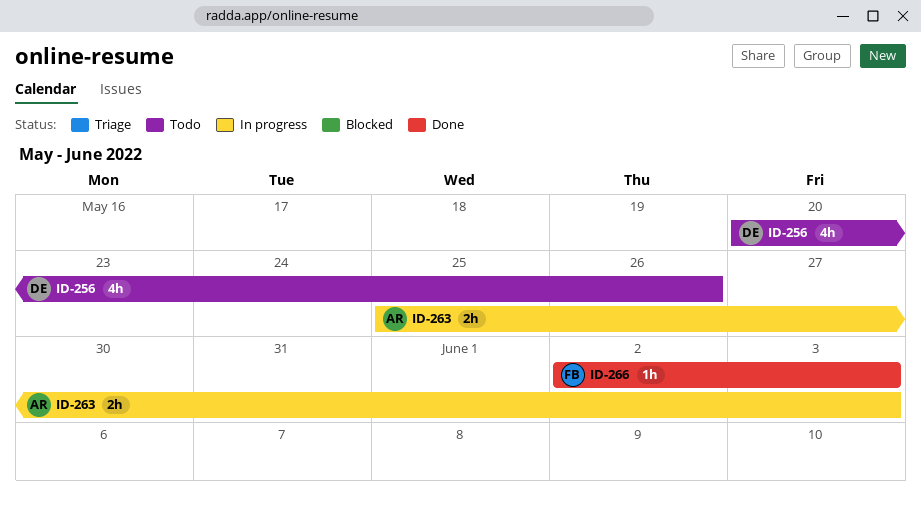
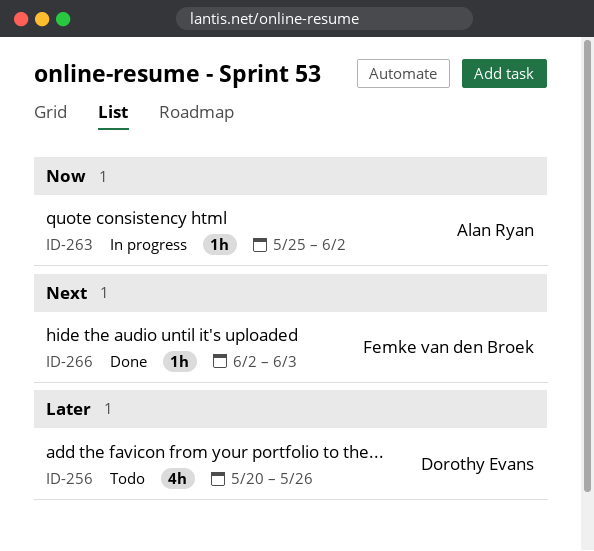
ID-263, estimate: 2h -> 1h
ID-263, due: Jun 3 -> Jun 2

